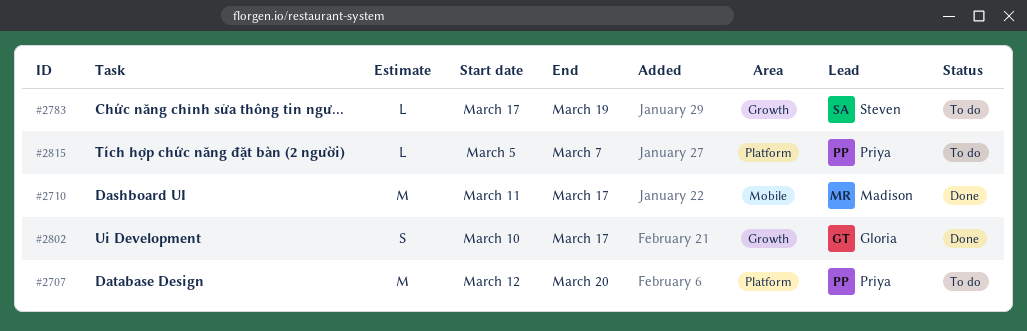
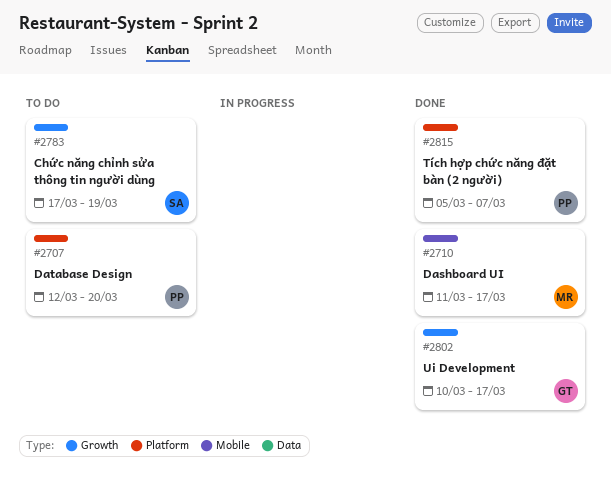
#2815, status: To do -> Done

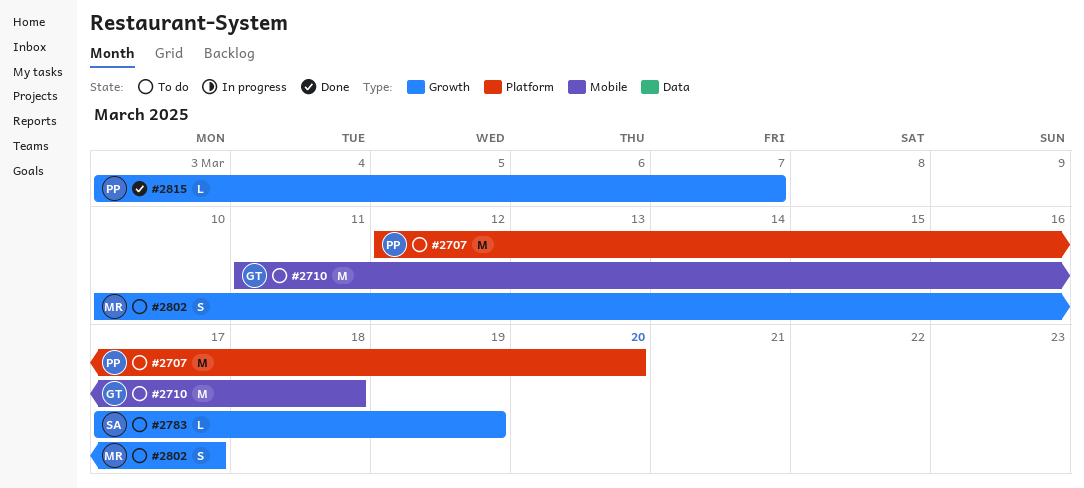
#2710, status: Done -> To do
#2710, owner: MR -> GT
#2710, due: Mar 17 -> Mar 18
#2802, status: Done -> To do
#2802, owner: GT -> MR
#2815, label: Platform -> Growth
#2815, start: Mar 5 -> Mar 3

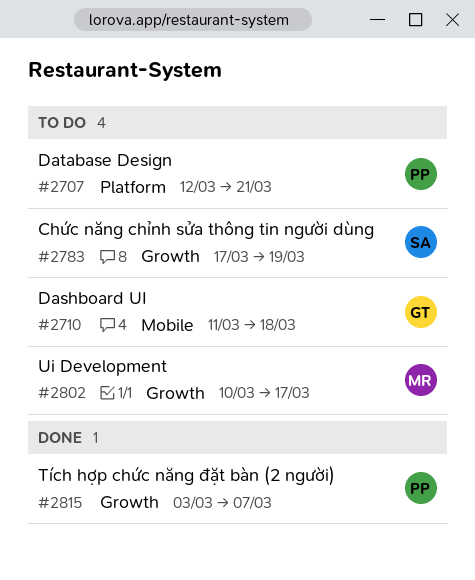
#2707, due: Mar 20 -> Mar 21

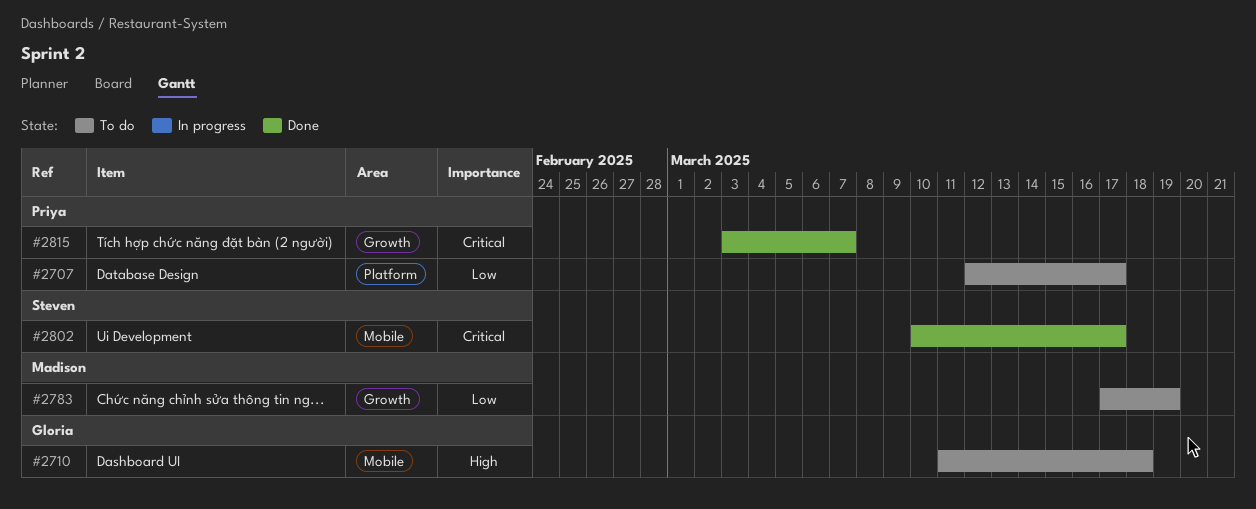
#2707, due: Mar 21 -> Mar 17
#2783, owner: Steven -> Madison
#2802, status: To do -> Done
#2802, owner: Madison -> Steven
#2802, label: Growth -> Mobile

